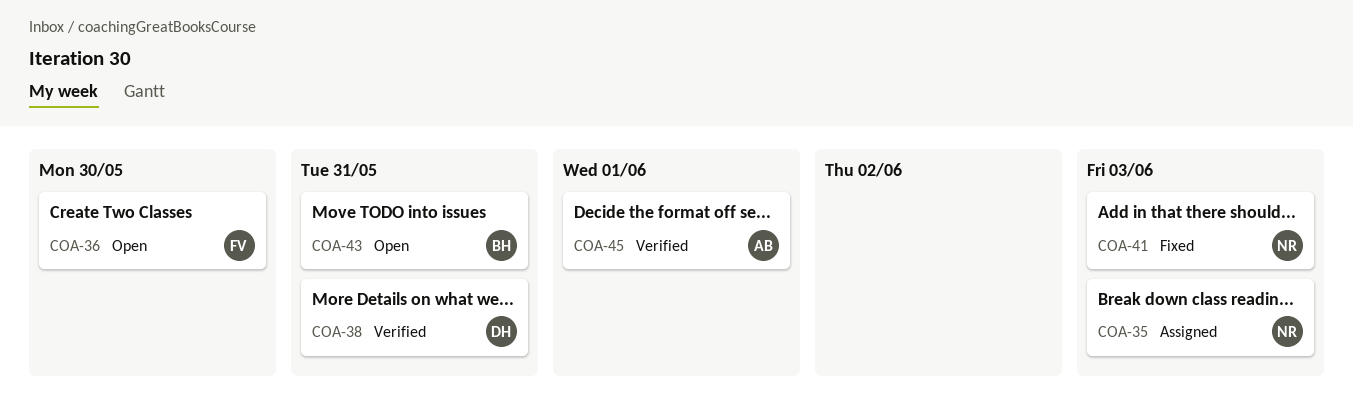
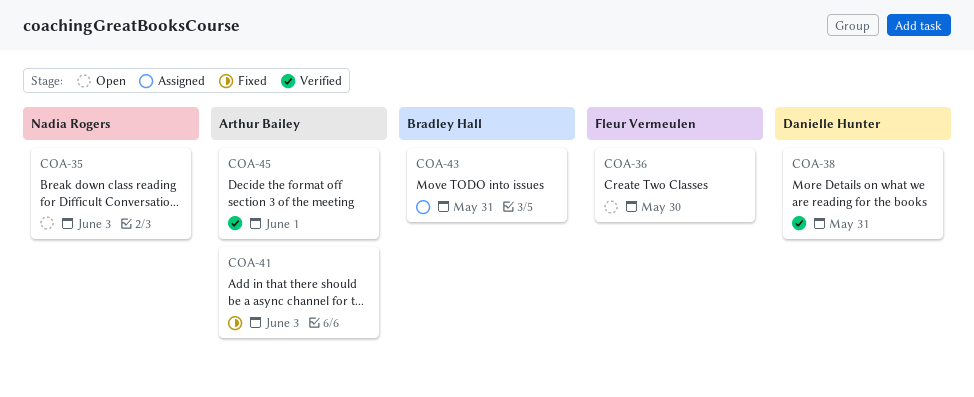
COA-35, status: Assigned -> Open
COA-41, owner: Nadia Rogers -> Arthur Bailey
COA-43, status: Open -> Assigned

